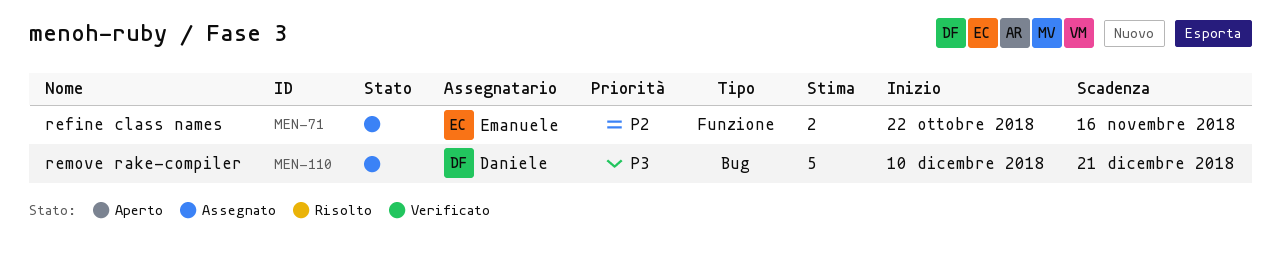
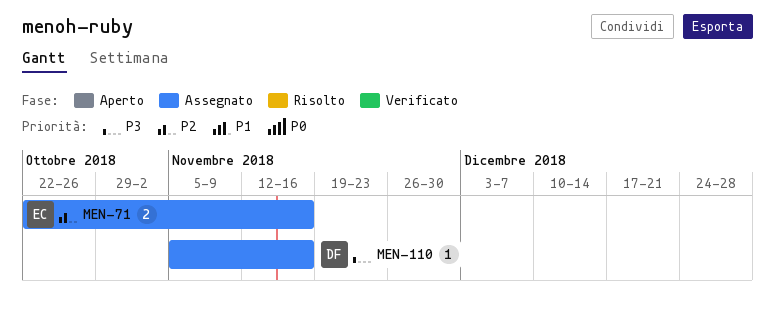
MEN-110, estimate: 5 -> 1
MEN-110, start: Dec 10 -> Nov 5
MEN-110, due: Dec 21 -> Nov 16

